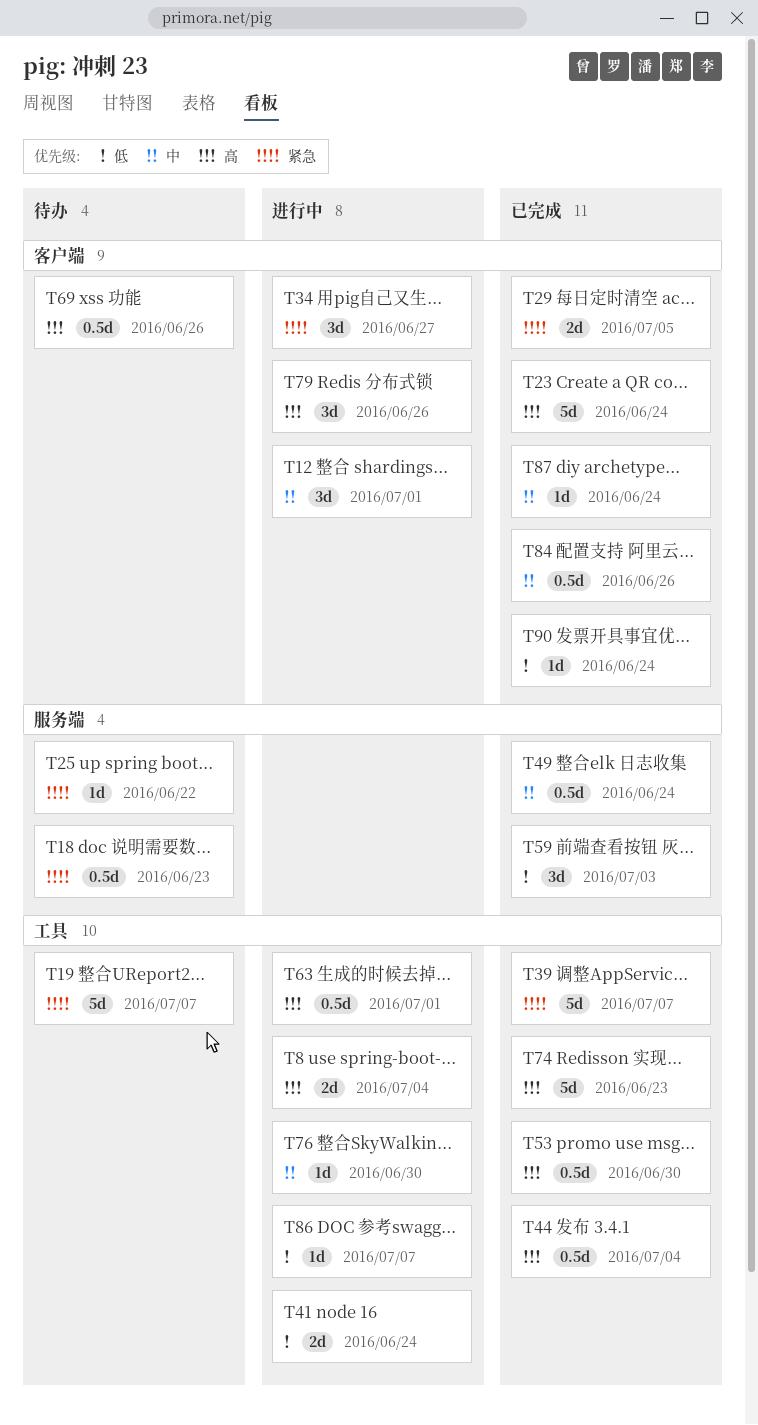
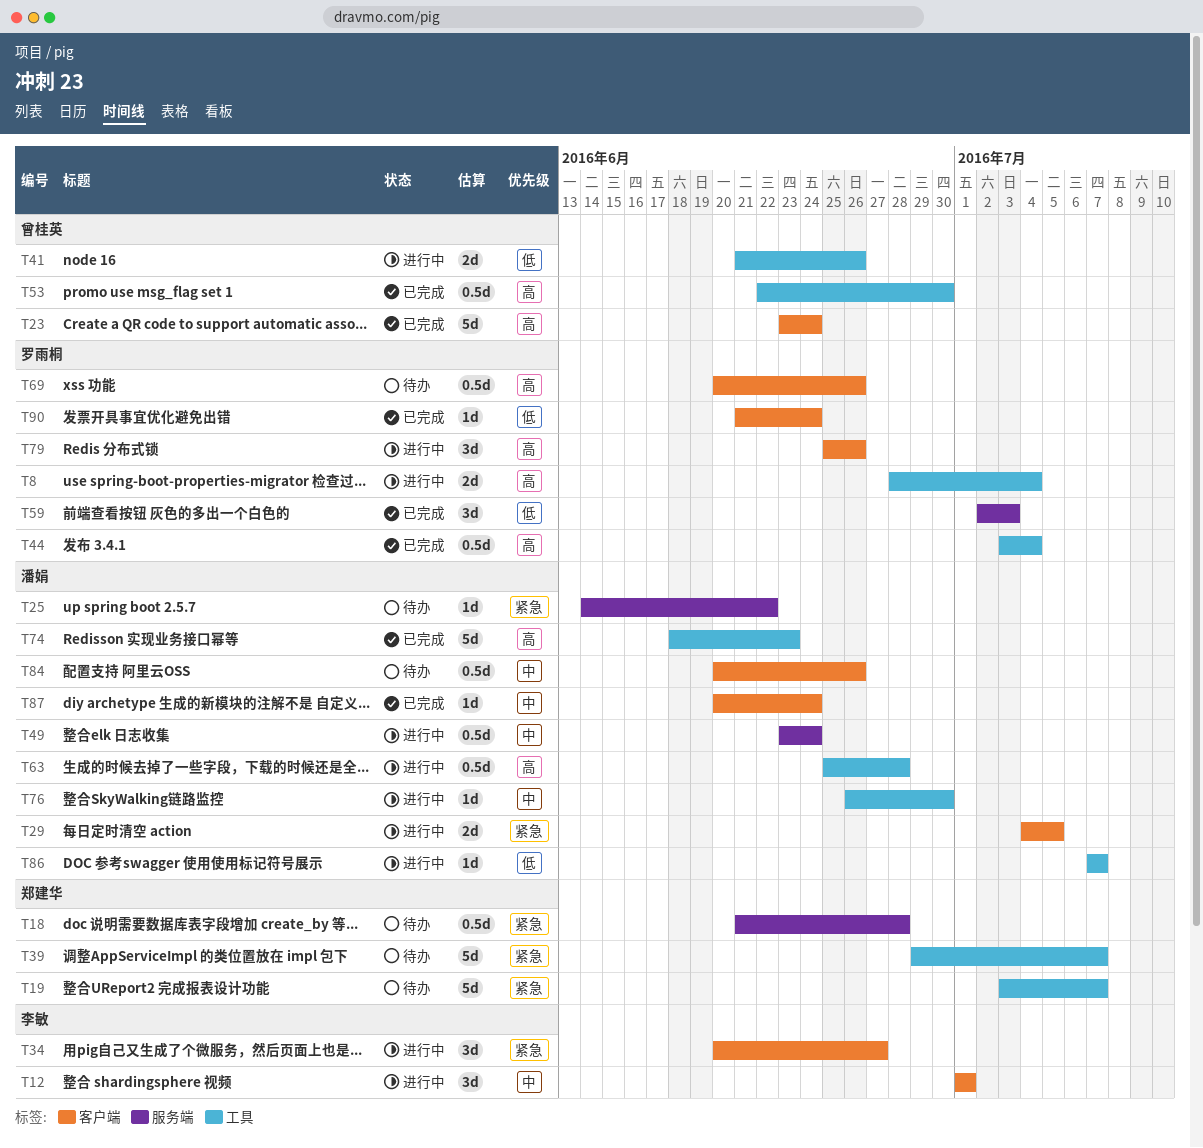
T18, due: Jun 23 -> Jun 28
T29, status: 已完成 -> 进行中
T39, status: 已完成 -> 待办
T41, due: Jun 24 -> Jun 26
T49, status: 已完成 -> 进行中
T63, due: Jul 1 -> Jun 28
T84, status: 已完成 -> 待办

